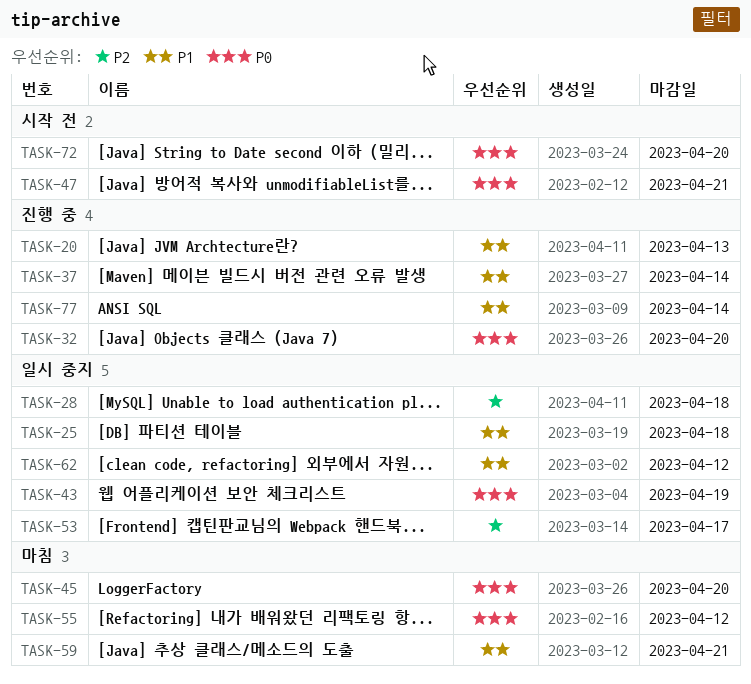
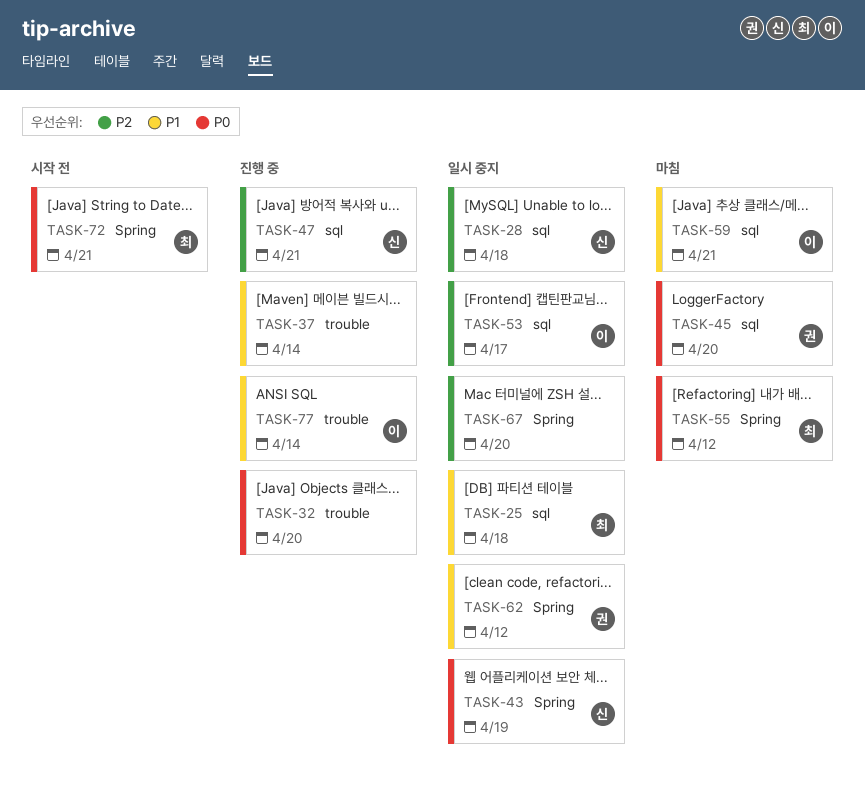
TASK-20: present -> none
TASK-47, status: 시작 전 -> 진행 중
TASK-47, priority: P0 -> P2
TASK-67: none -> present
TASK-72, due: Apr 20 -> Apr 21

